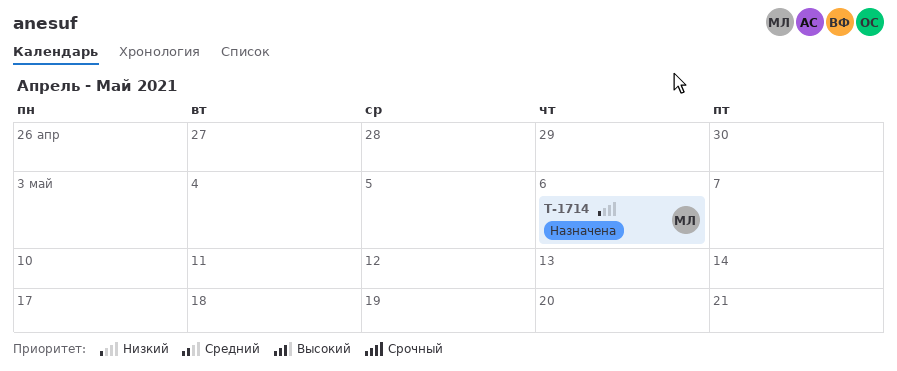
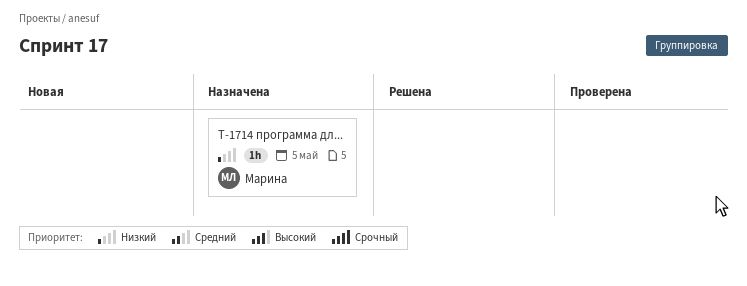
T-1714, due: May 6 -> May 5

